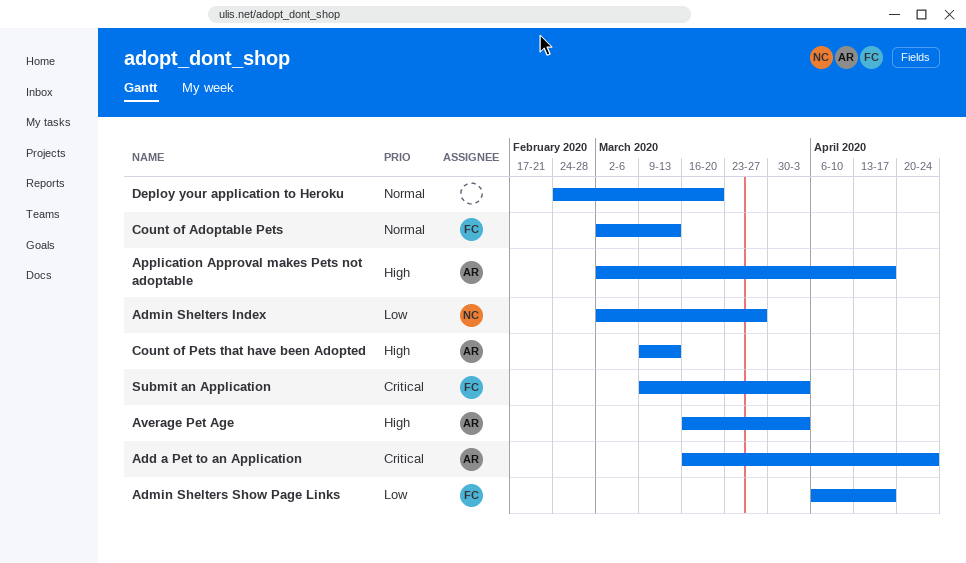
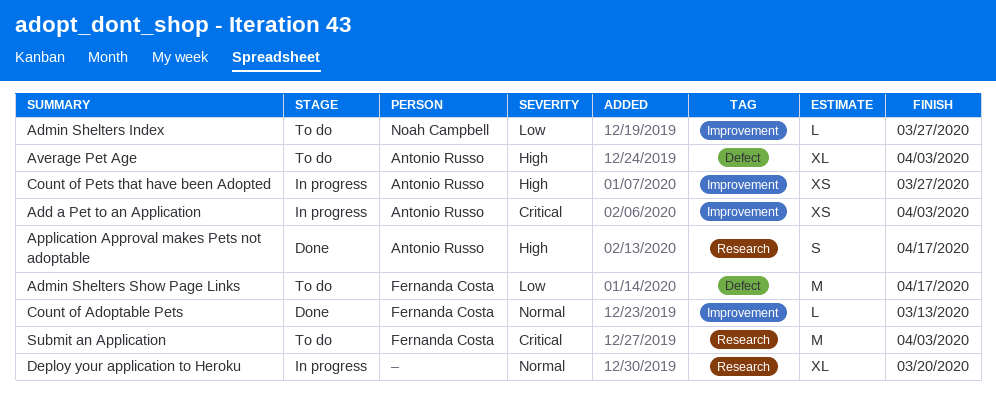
Add a Pet to an Application, due: Apr 24 -> Apr 3
Count of Pets that have been Adopted, due: Mar 13 -> Mar 27

